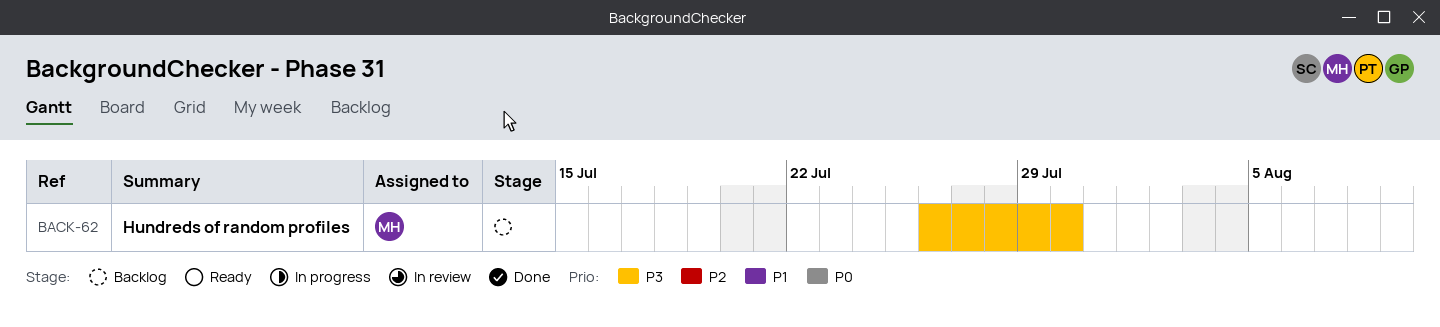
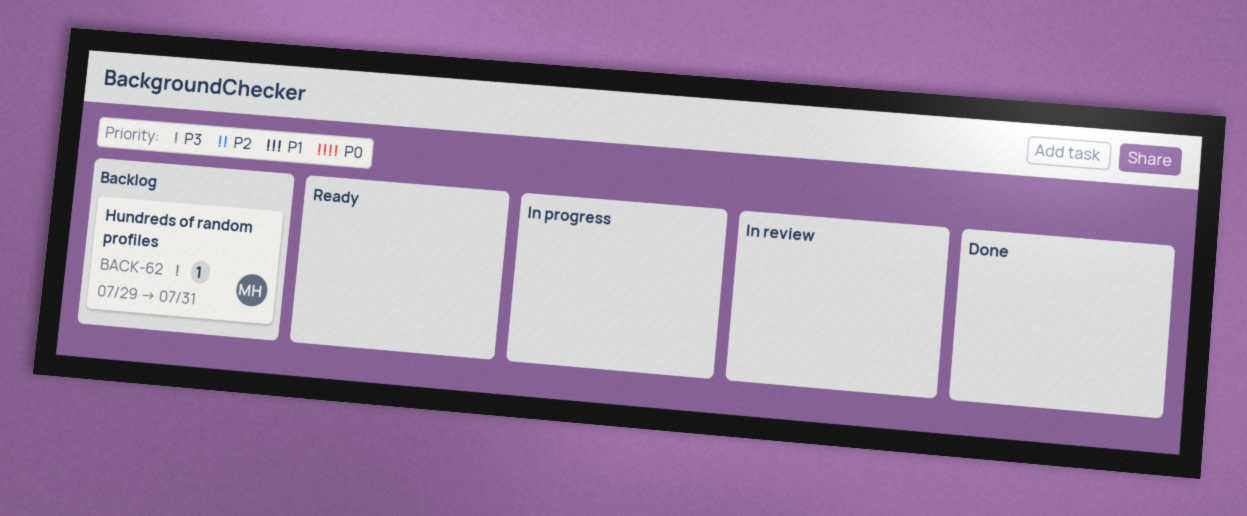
BACK-62, start: Jul 26 -> Jul 29
BACK-62, due: Jul 30 -> Jul 31

